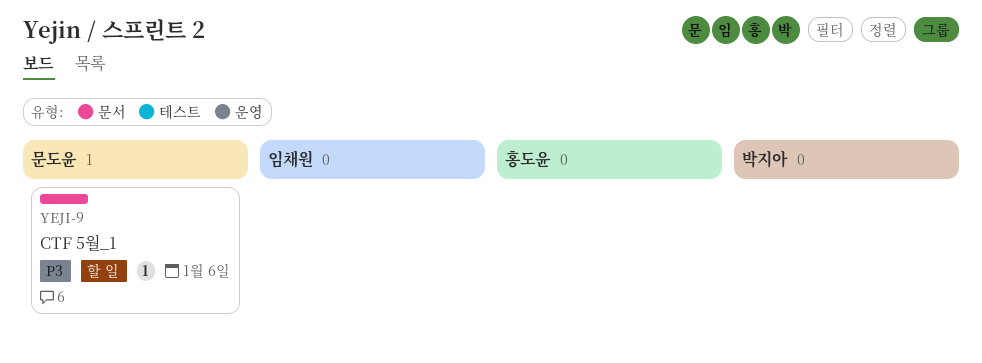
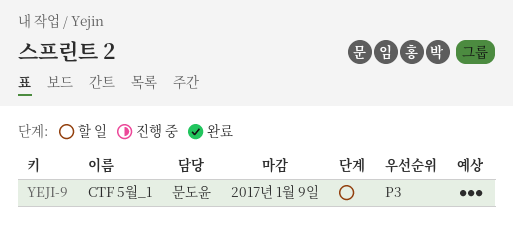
YEJI-9, estimate: 1 -> 3
YEJI-9, due: Jan 6 -> Jan 9

